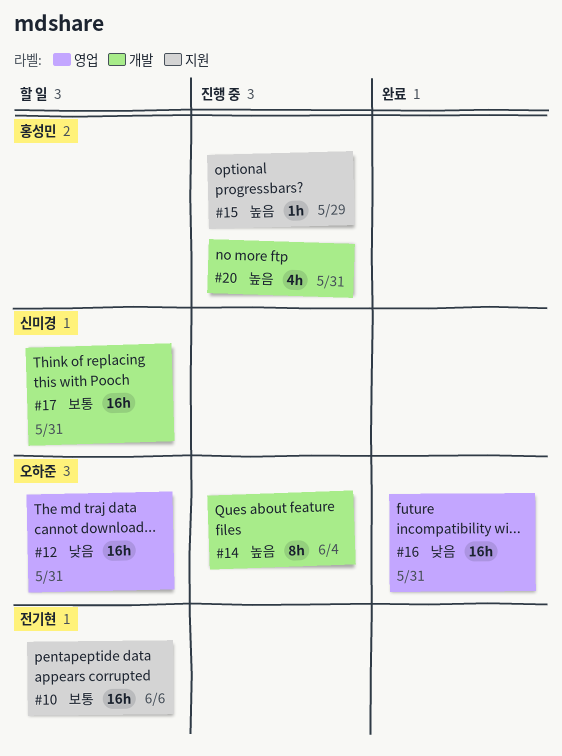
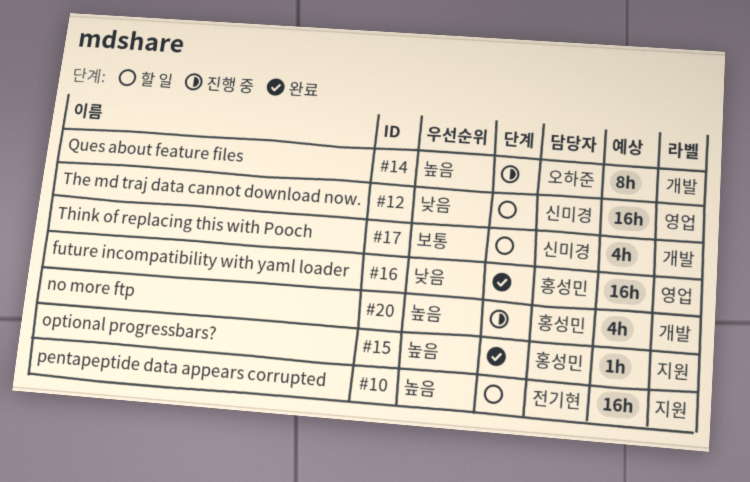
#10, priority: 보통 -> 높음
#12, owner: 오하준 -> 신미경
#15, status: 진행 중 -> 완료
#16, owner: 오하준 -> 홍성민
#17, estimate: 16h -> 4h

